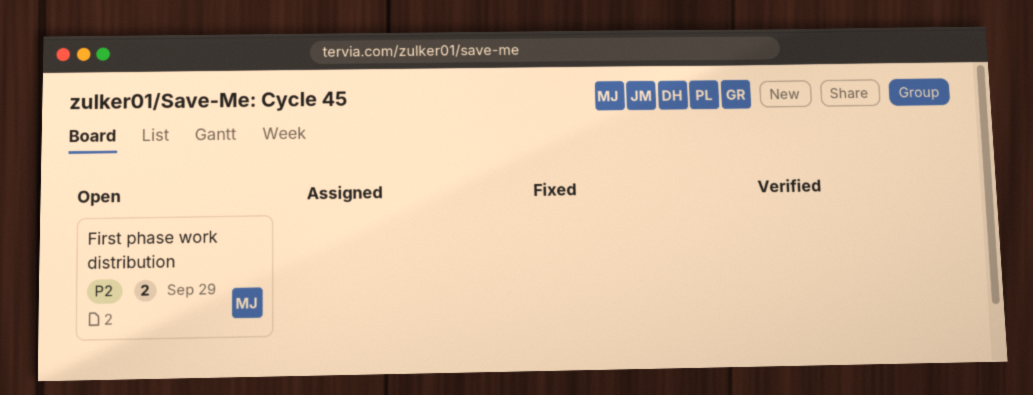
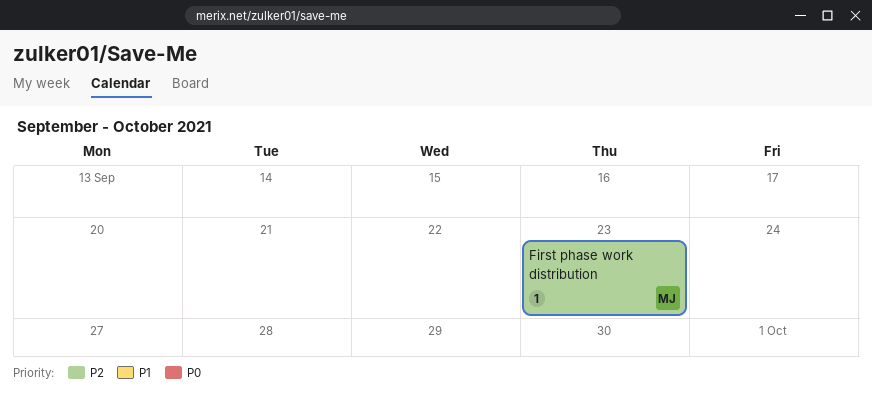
First phase work distribution, estimate: 2 -> 1
First phase work distribution, due: Sep 29 -> Sep 23

